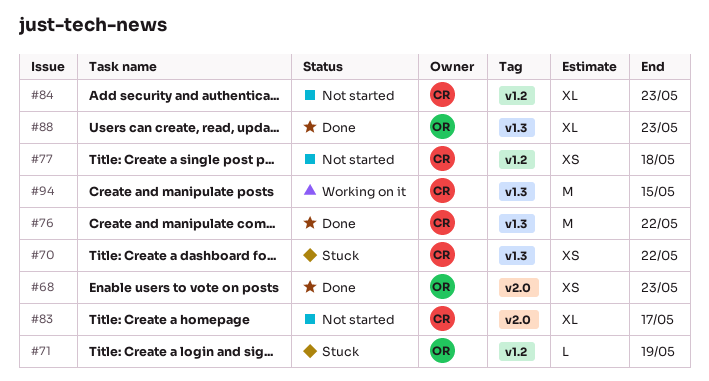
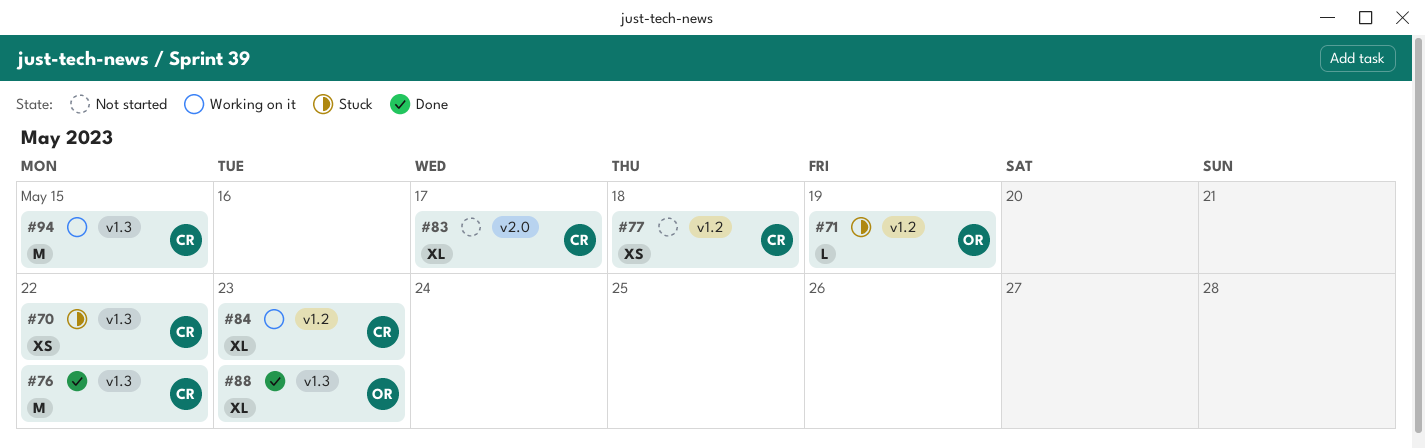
#68: present -> none
#84, status: Not started -> Working on it

